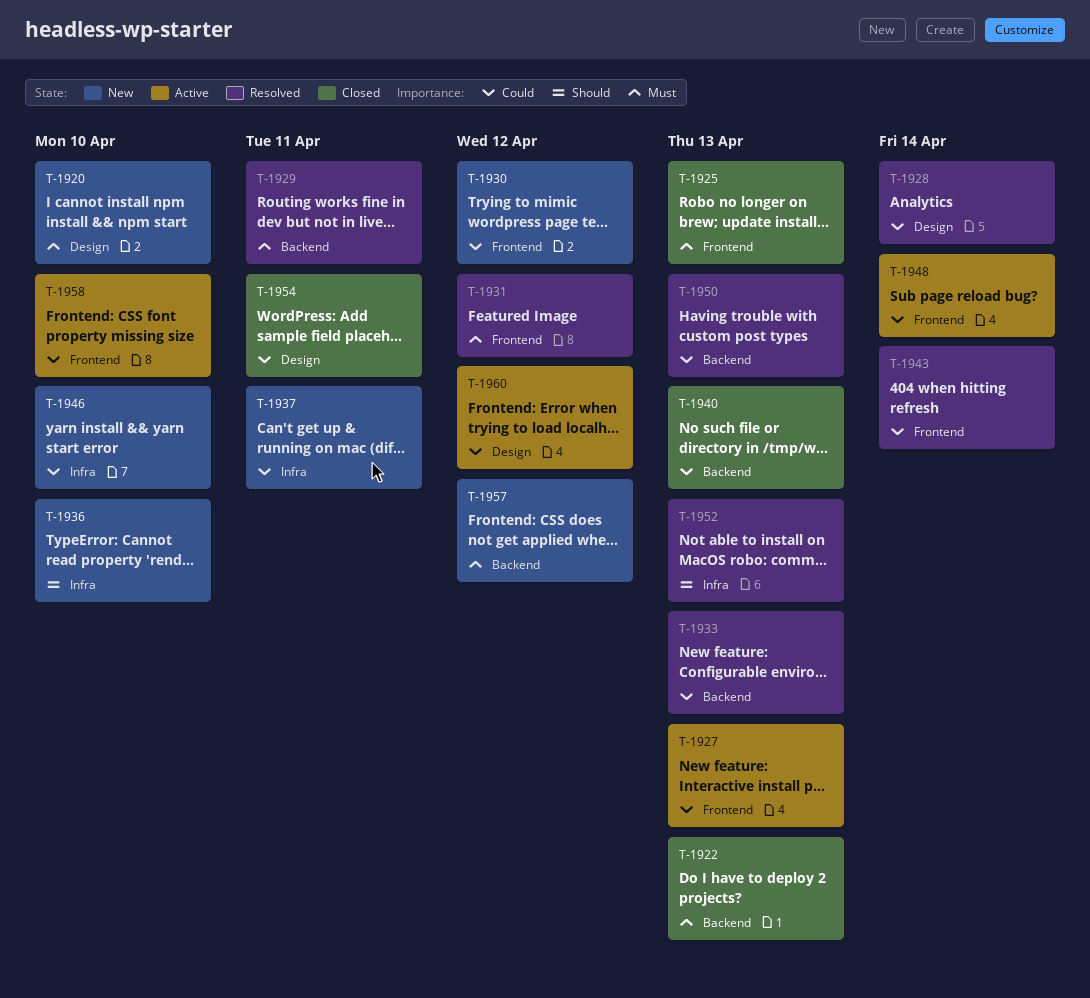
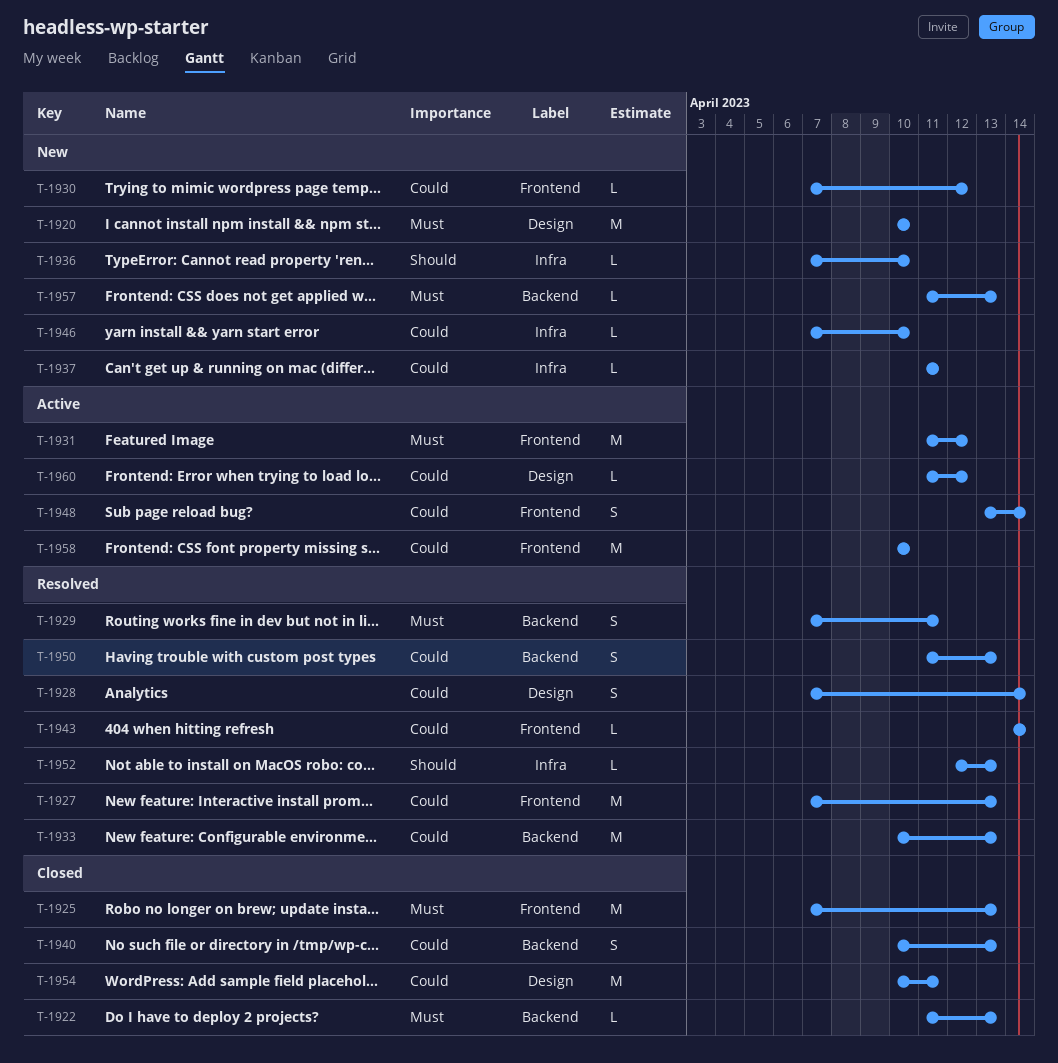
T-1927, status: Active -> Resolved
T-1931, status: Resolved -> Active
T-1957, due: Apr 12 -> Apr 13

